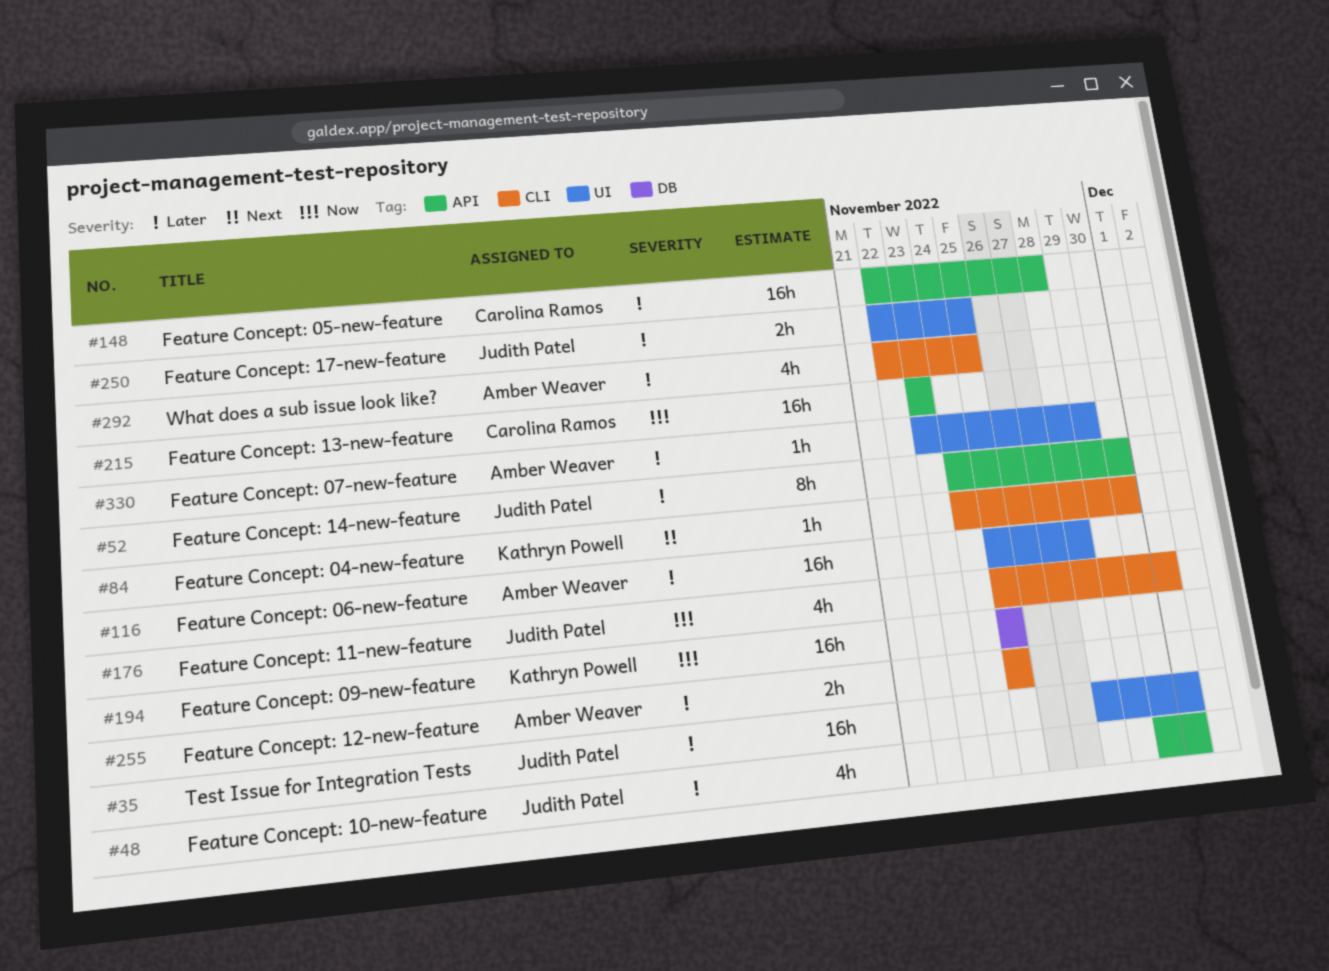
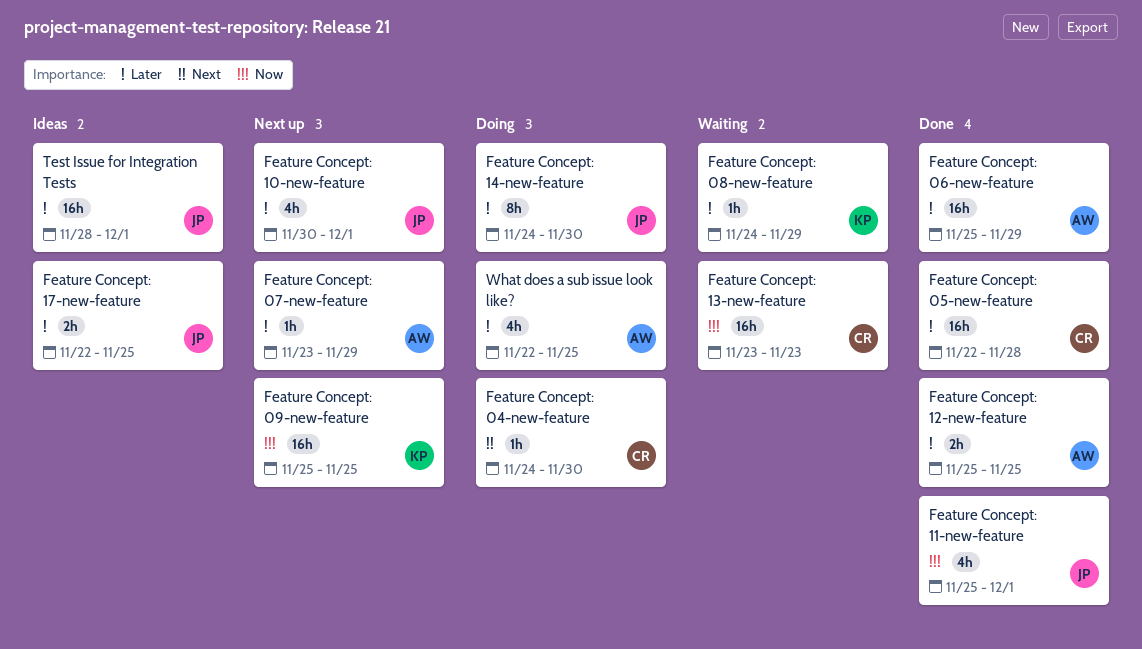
Feature Concept: 04-new-feature, owner: Kathryn Powell -> Carolina Ramos
Feature Concept: 06-new-feature, due: Nov 28 -> Nov 29
Feature Concept: 08-new-feature: none -> present

